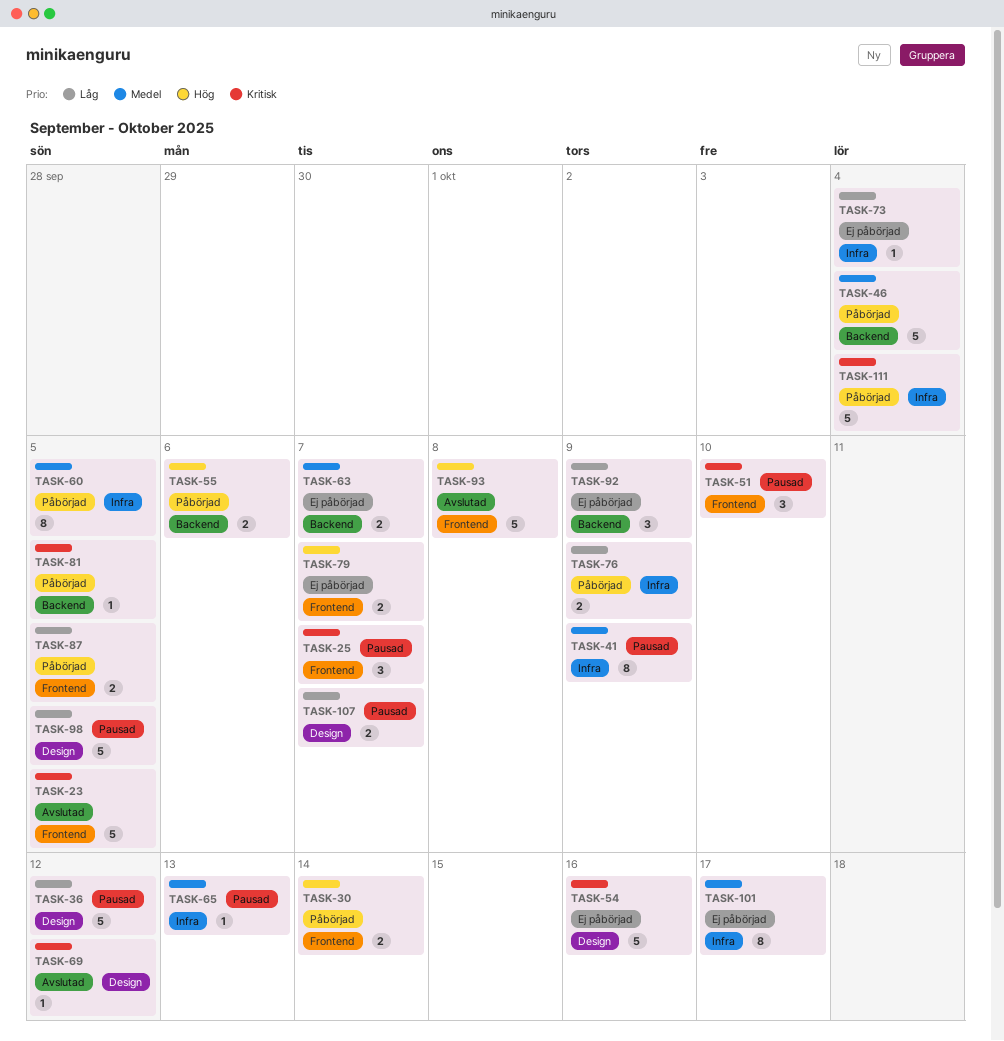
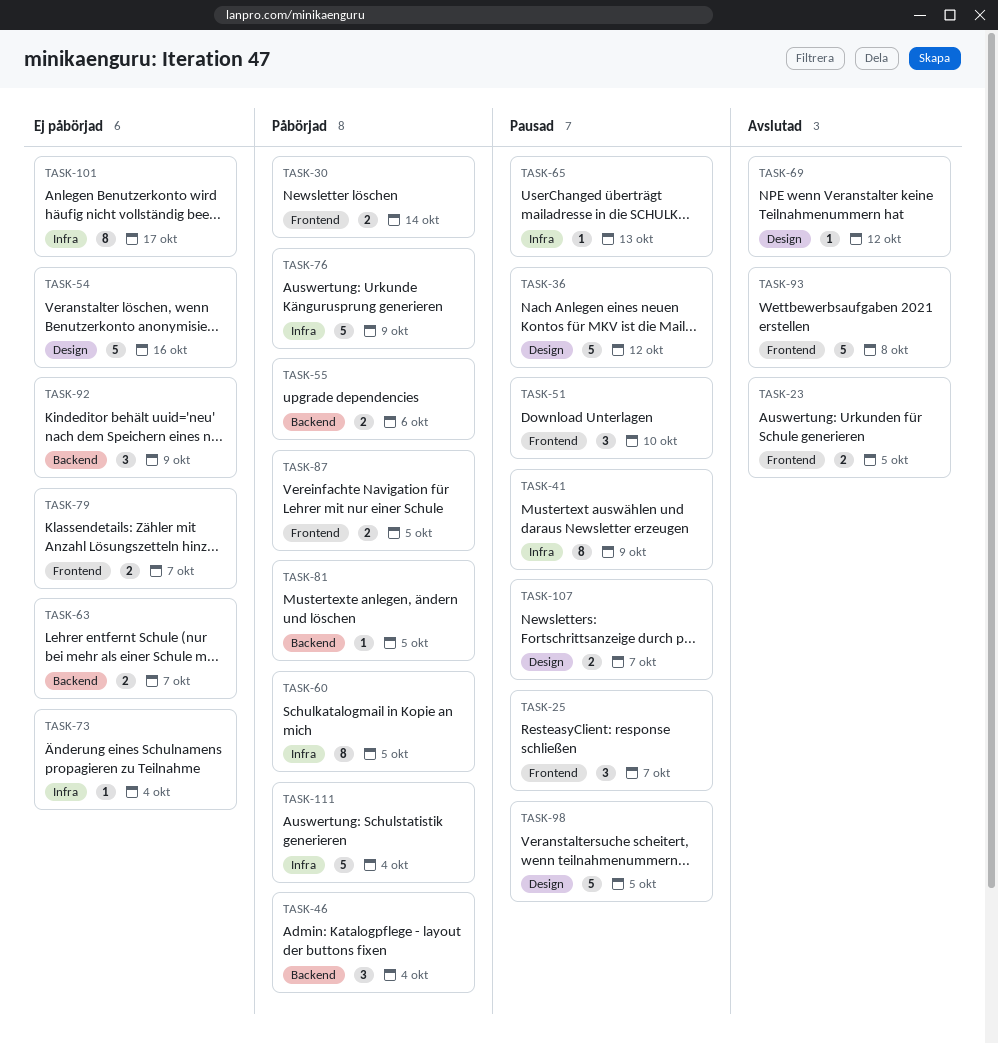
TASK-23, estimate: 5 -> 2
TASK-46, estimate: 5 -> 3
TASK-76, estimate: 2 -> 5

